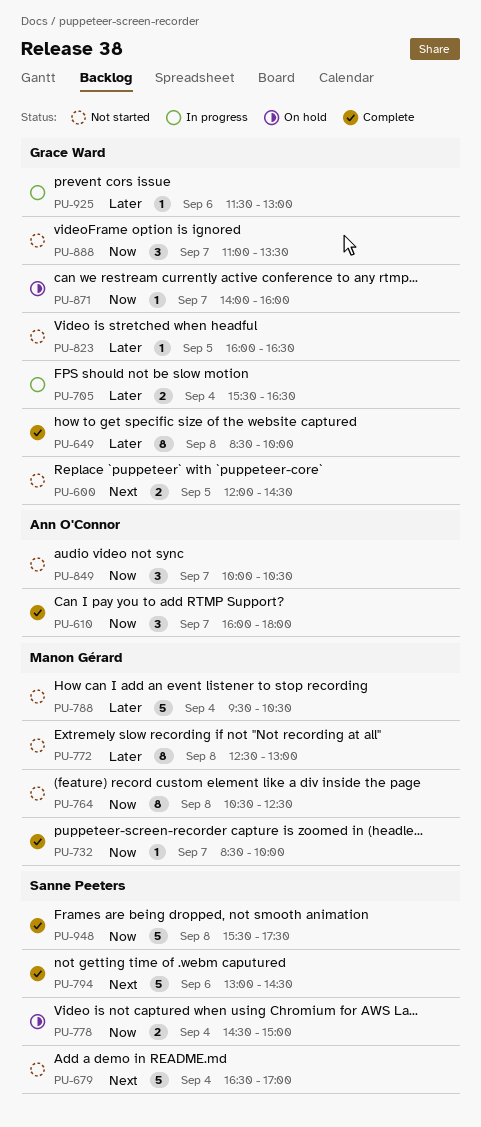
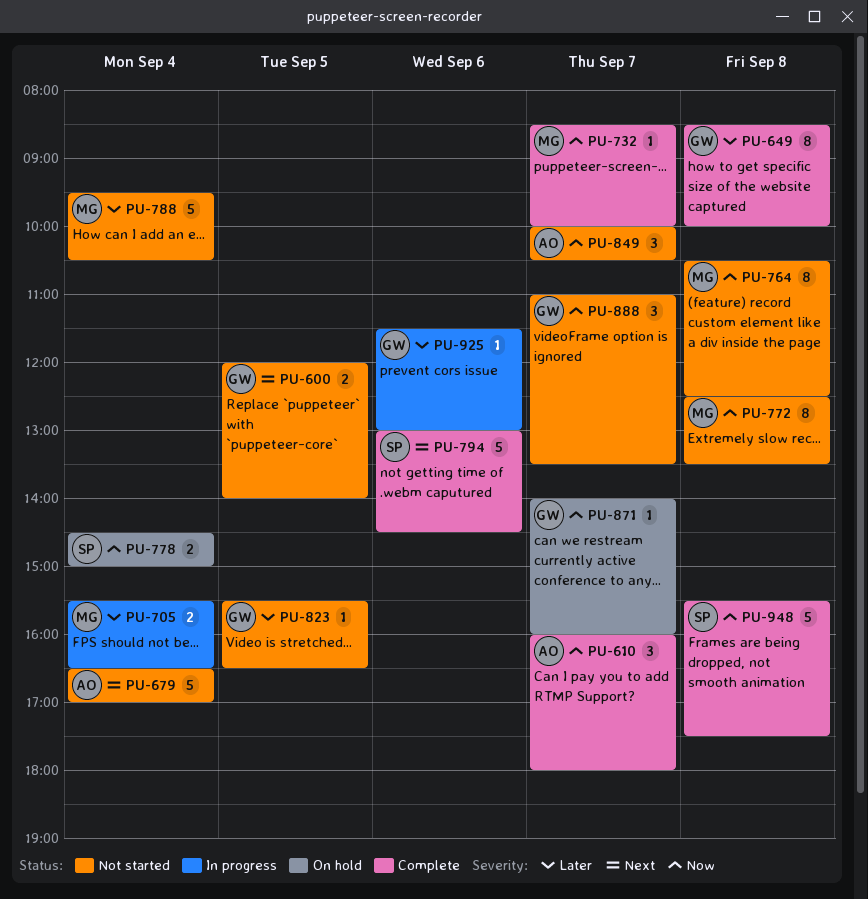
PU-600, ends: 14:30 -> 14:00
PU-679, owner: Sanne Peeters -> Ann O'Connor
PU-705, owner: Grace Ward -> Manon Gérard
PU-772, priority: Later -> Now
PU-772, ends: 13:00 -> 13:30
PU-823, begins: 16:00 -> 15:30

